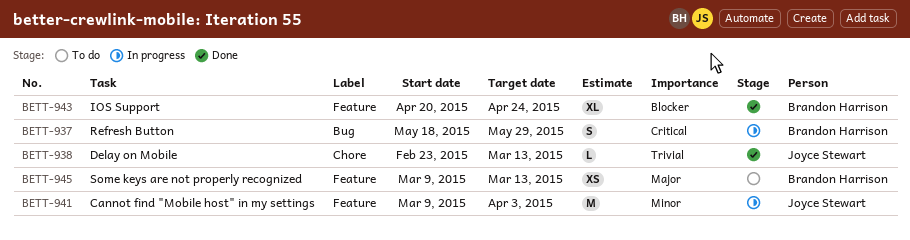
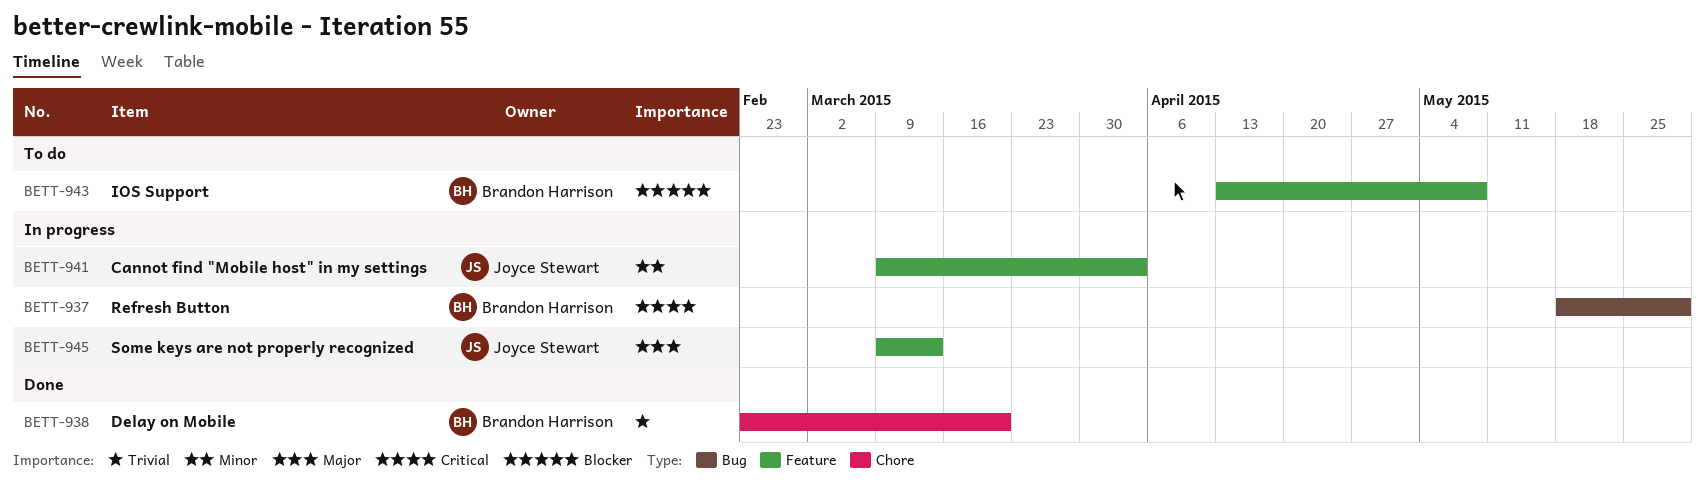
BETT-938, owner: Joyce Stewart -> Brandon Harrison
BETT-938, due: Mar 13 -> Mar 20
BETT-943, status: Done -> To do
BETT-943, start: Apr 20 -> Apr 13
BETT-943, due: Apr 24 -> May 8
BETT-945, status: To do -> In progress
BETT-945, owner: Brandon Harrison -> Joyce Stewart

